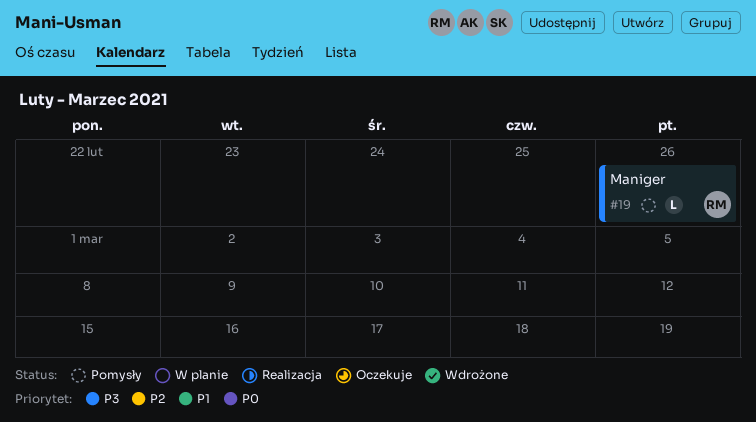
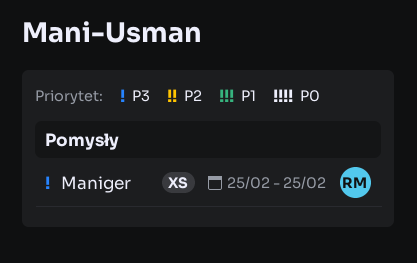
Maniger, estimate: L -> XS
Maniger, due: Feb 26 -> Feb 25

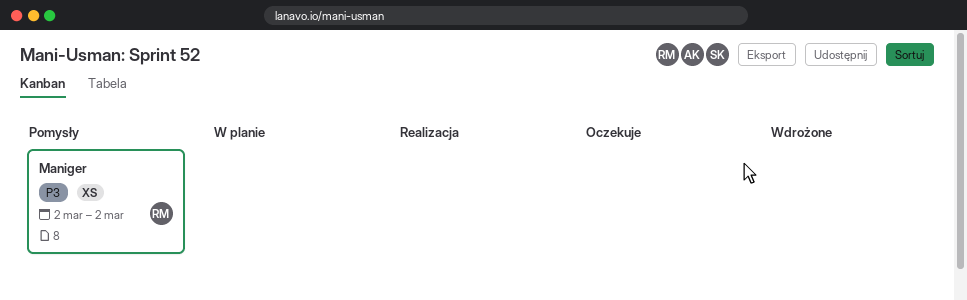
Maniger, start: Feb 25 -> Mar 2
Maniger, due: Feb 25 -> Mar 2

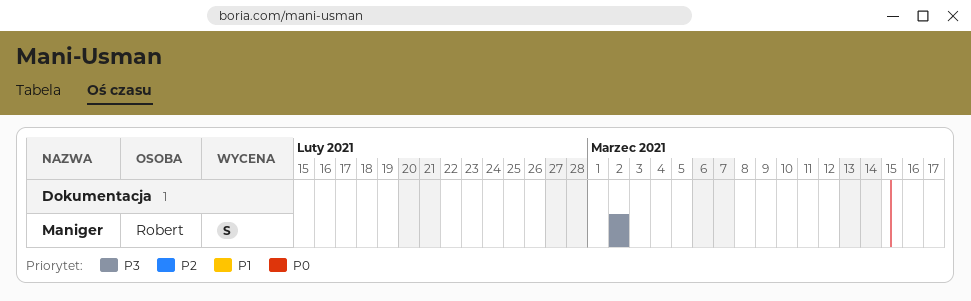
Maniger, estimate: XS -> S

